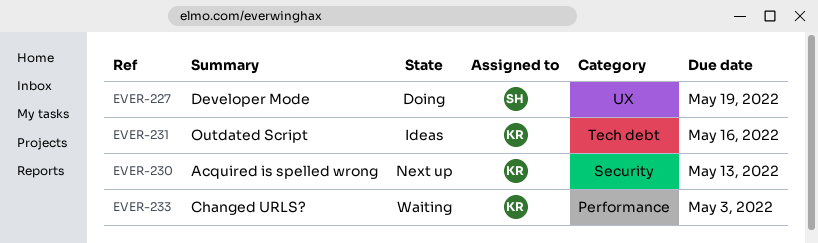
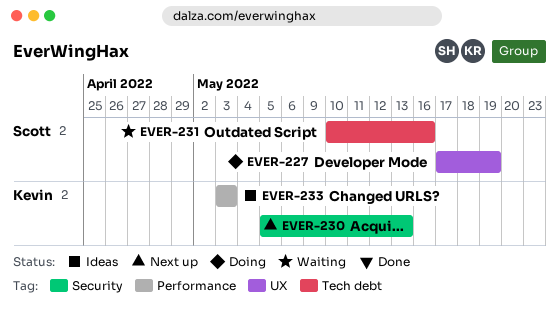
EVER-231, status: Ideas -> Waiting
EVER-231, owner: Kevin -> Scott
EVER-233, status: Waiting -> Ideas

